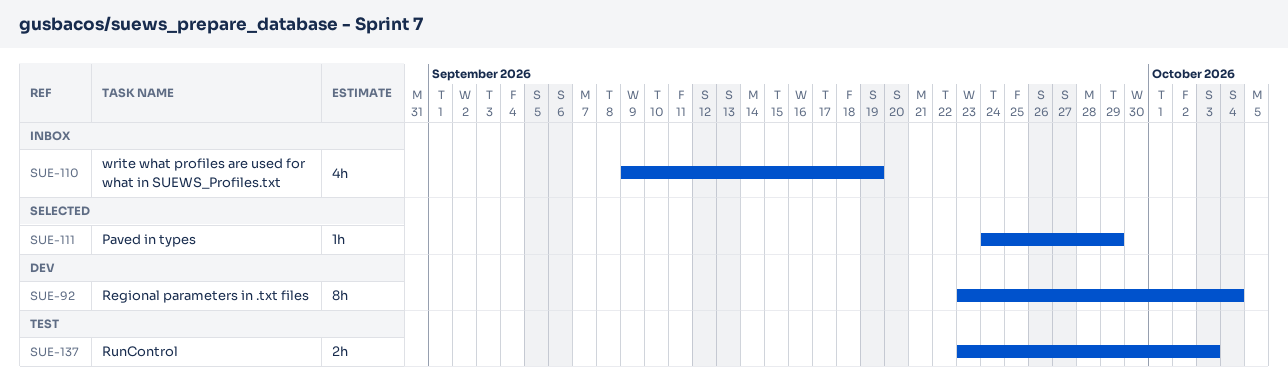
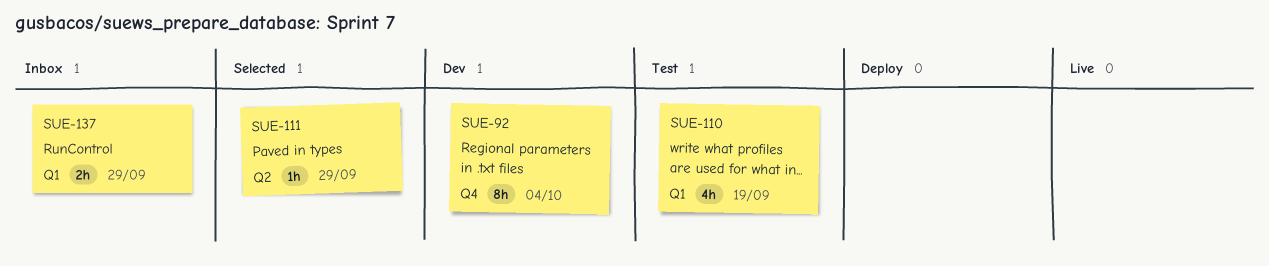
SUE-110, status: Inbox -> Test
SUE-137, status: Test -> Inbox
SUE-137, due: Oct 3 -> Sep 29

